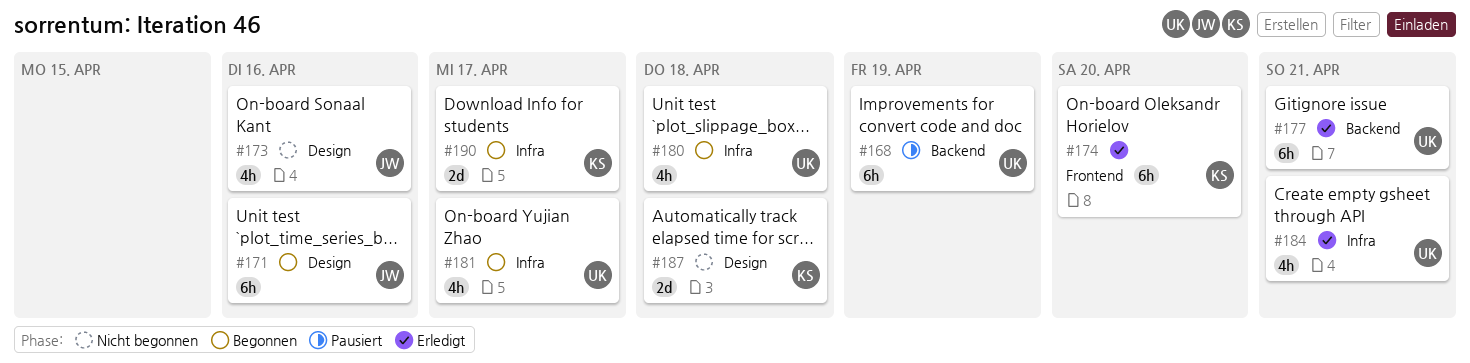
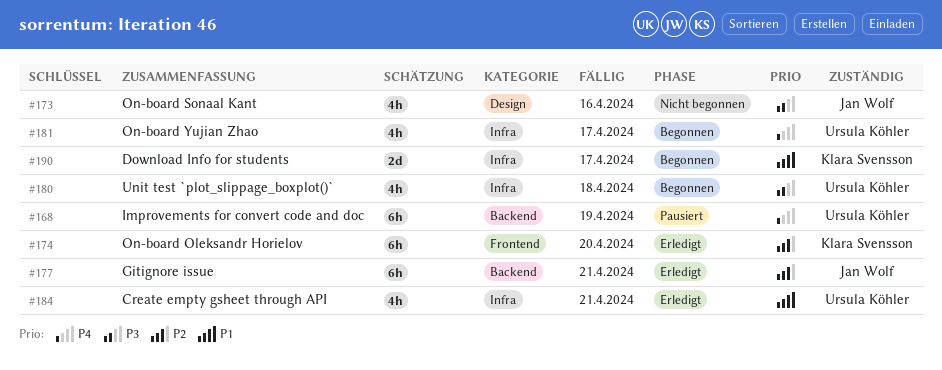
#171: present -> none
#177, owner: Ursula Köhler -> Jan Wolf
#187: present -> none

